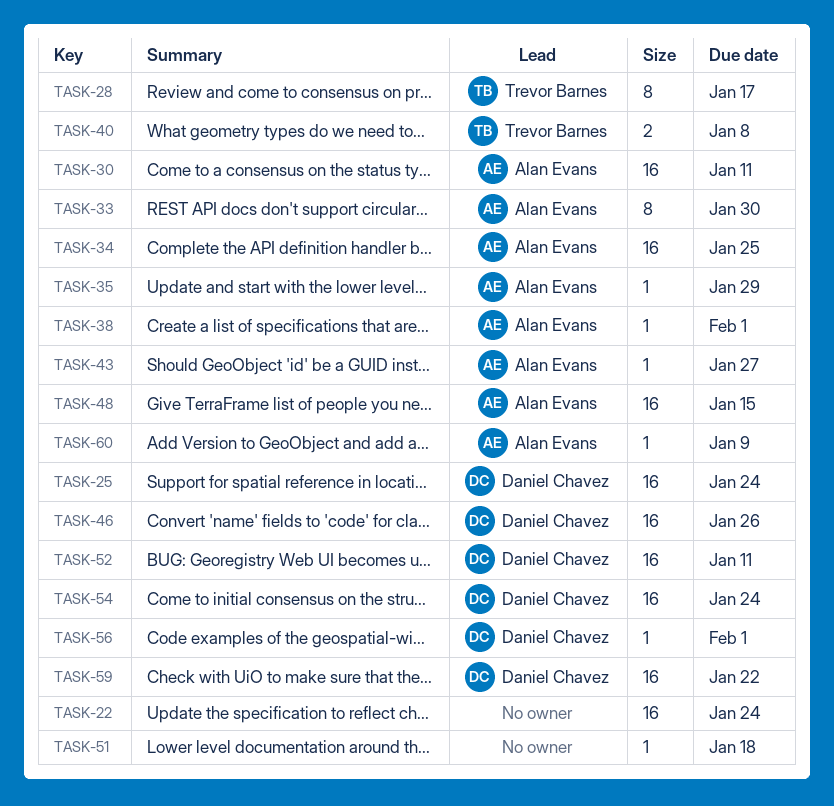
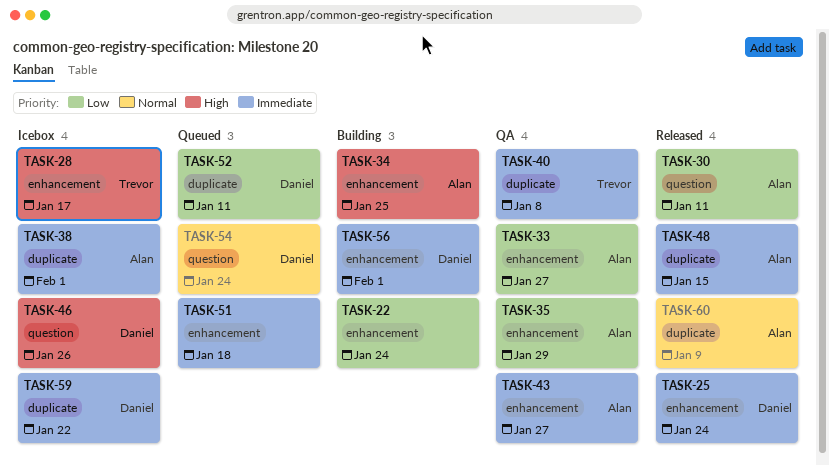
TASK-33, due: Jan 30 -> Jan 27

